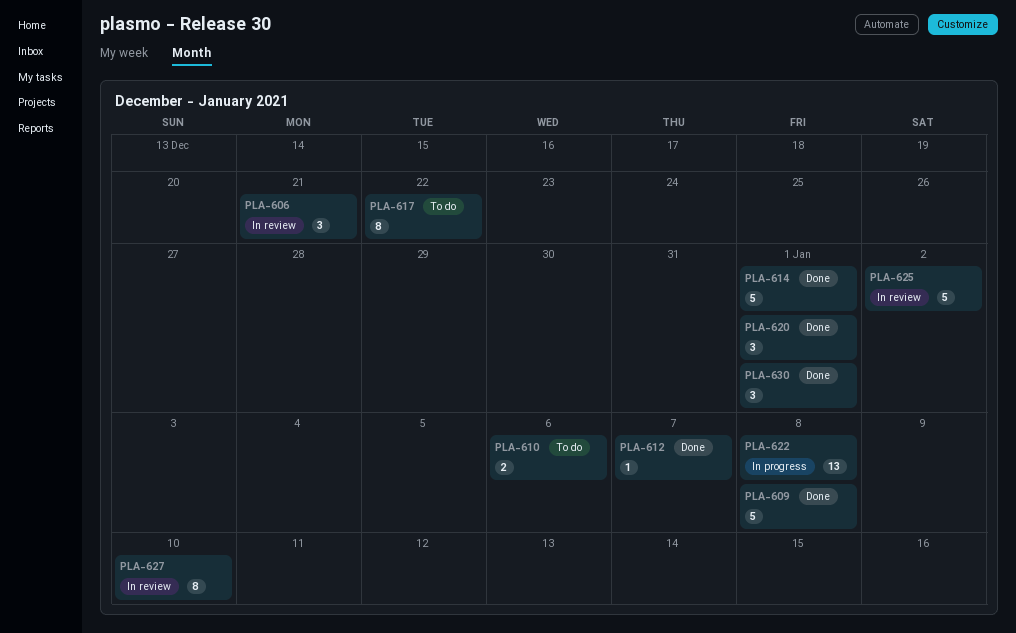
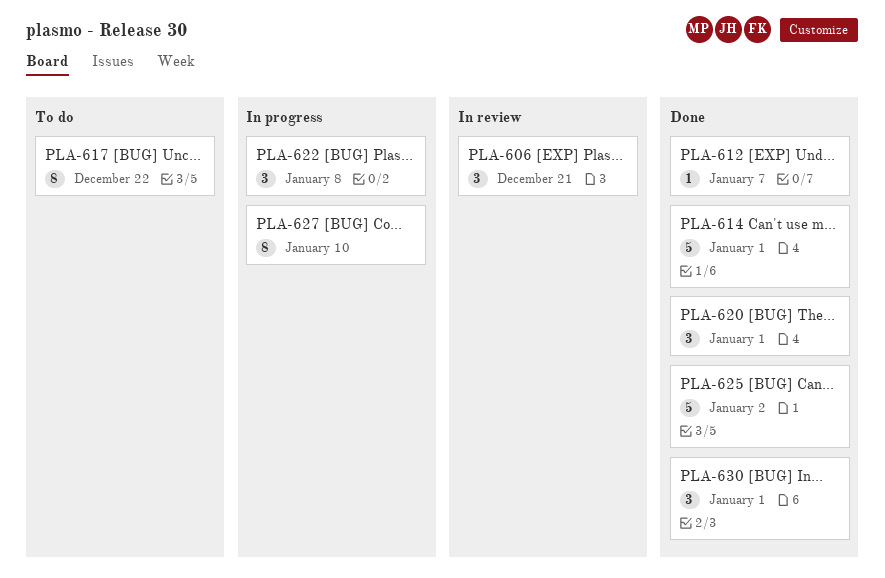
PLA-609: present -> none
PLA-610: present -> none
PLA-622, estimate: 13 -> 3
PLA-625, status: In review -> Done
PLA-627, status: In review -> In progress

